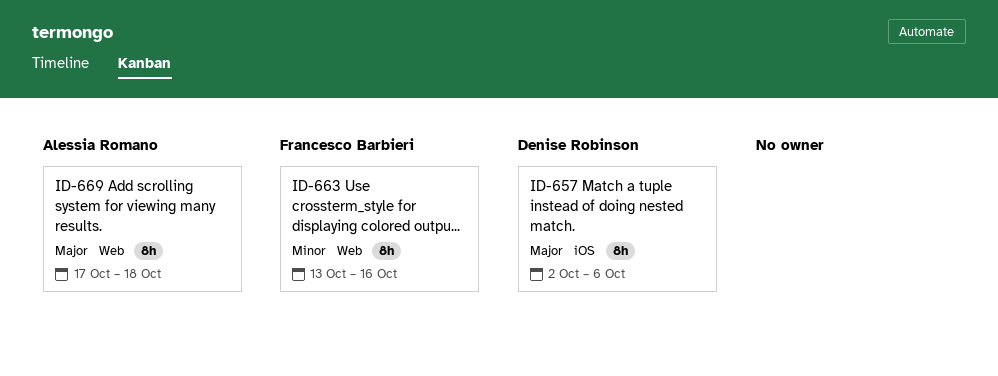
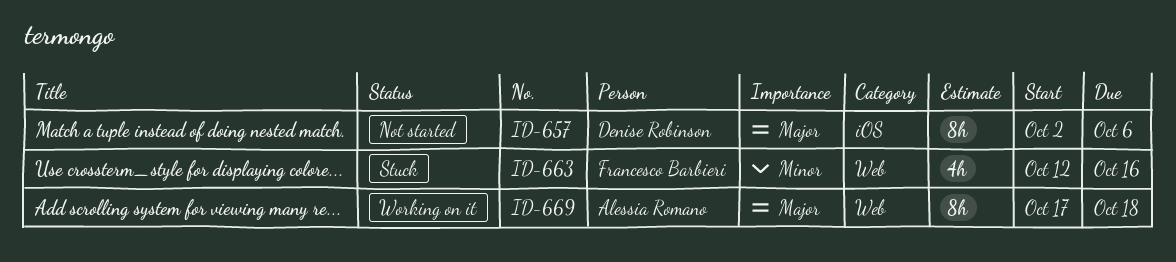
ID-663, estimate: 8h -> 4h
ID-663, start: Oct 13 -> Oct 12

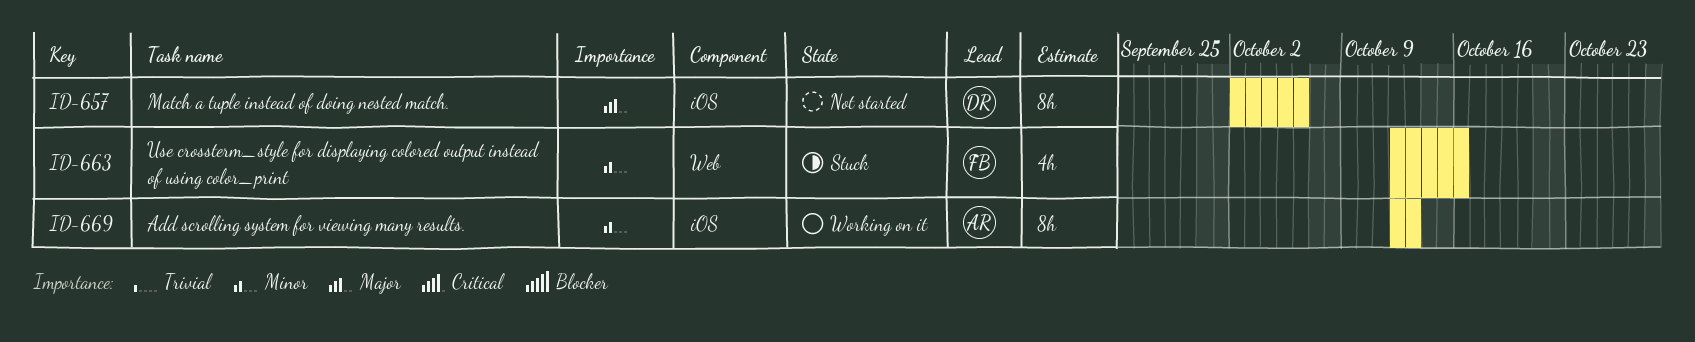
ID-669, priority: Major -> Minor
ID-669, label: Web -> iOS
ID-669, start: Oct 17 -> Oct 12
ID-669, due: Oct 18 -> Oct 13

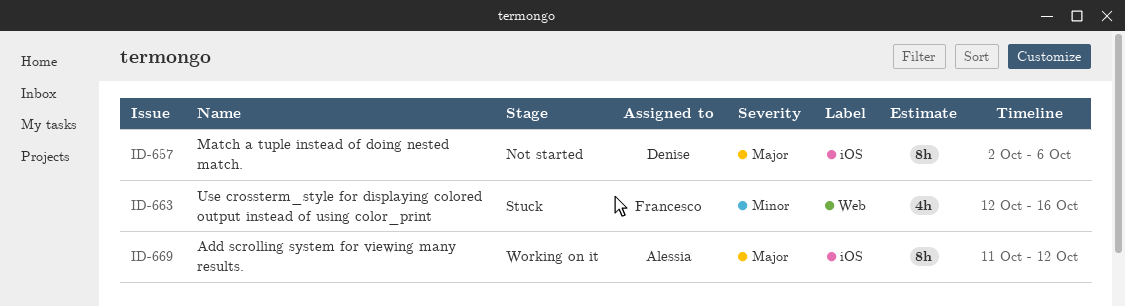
ID-669, priority: Minor -> Major
ID-669, start: Oct 12 -> Oct 11
ID-669, due: Oct 13 -> Oct 12

